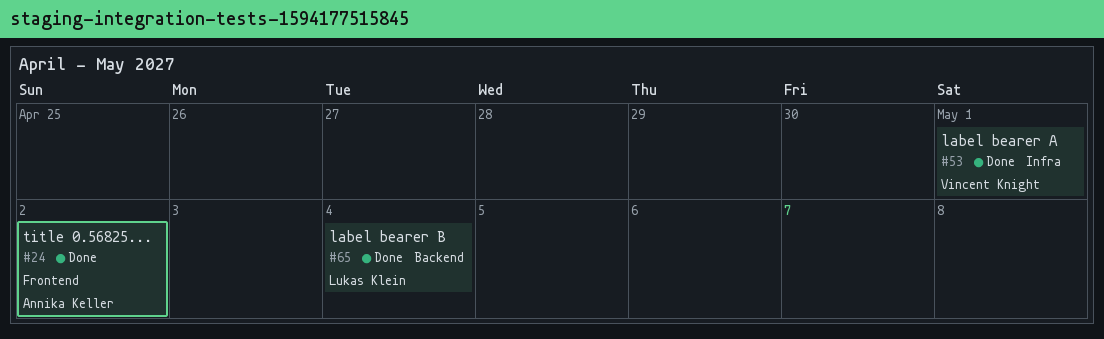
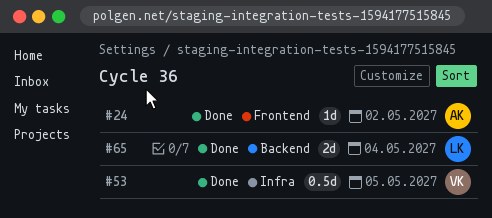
#53, due: May 1 -> May 5

